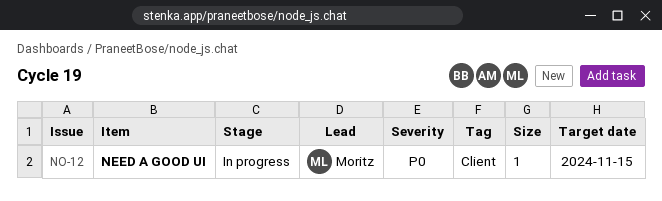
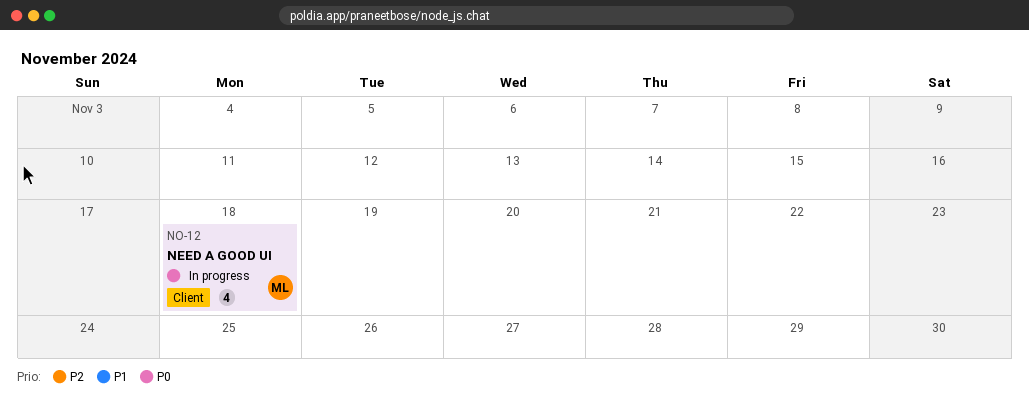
NO-12, estimate: 1 -> 4
NO-12, due: Nov 15 -> Nov 18

